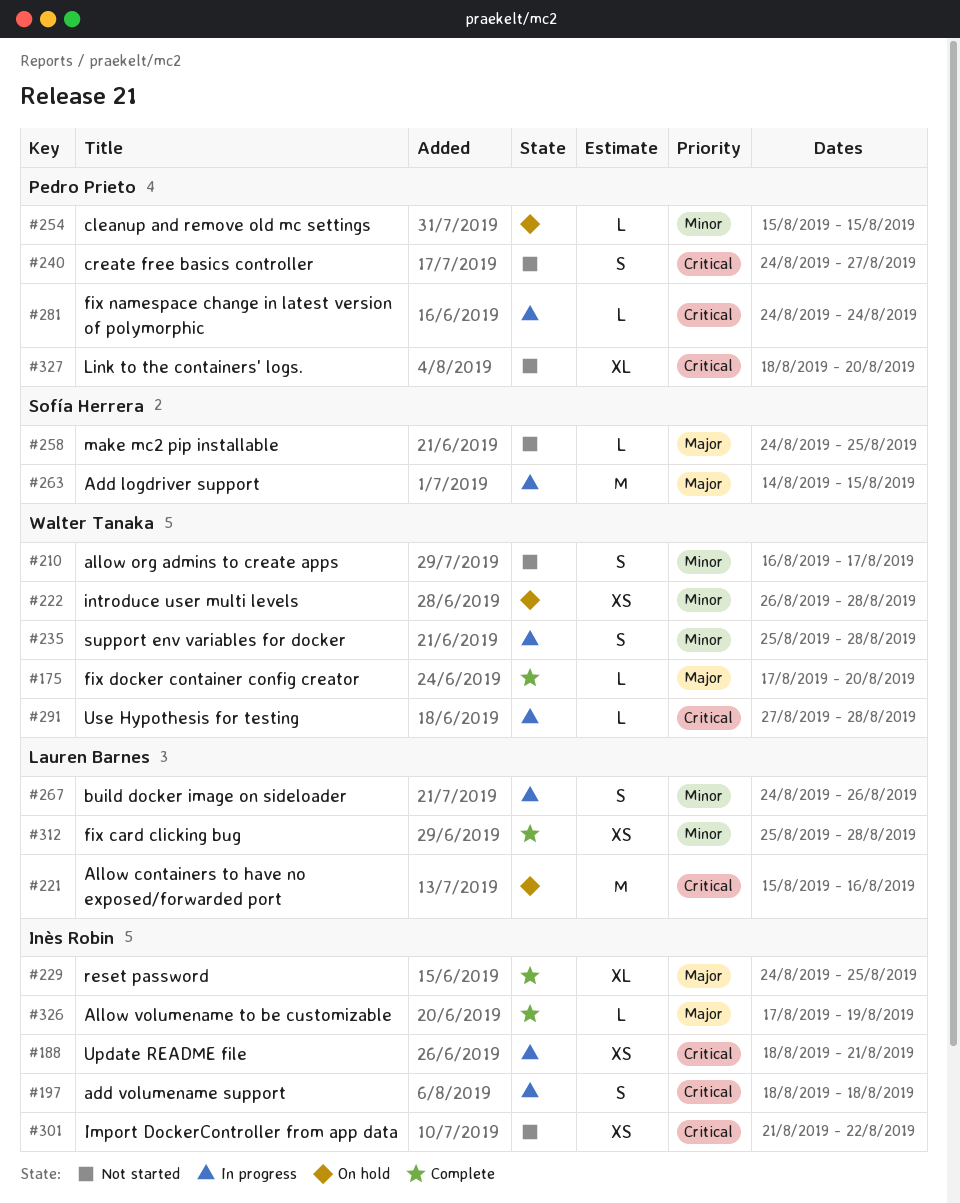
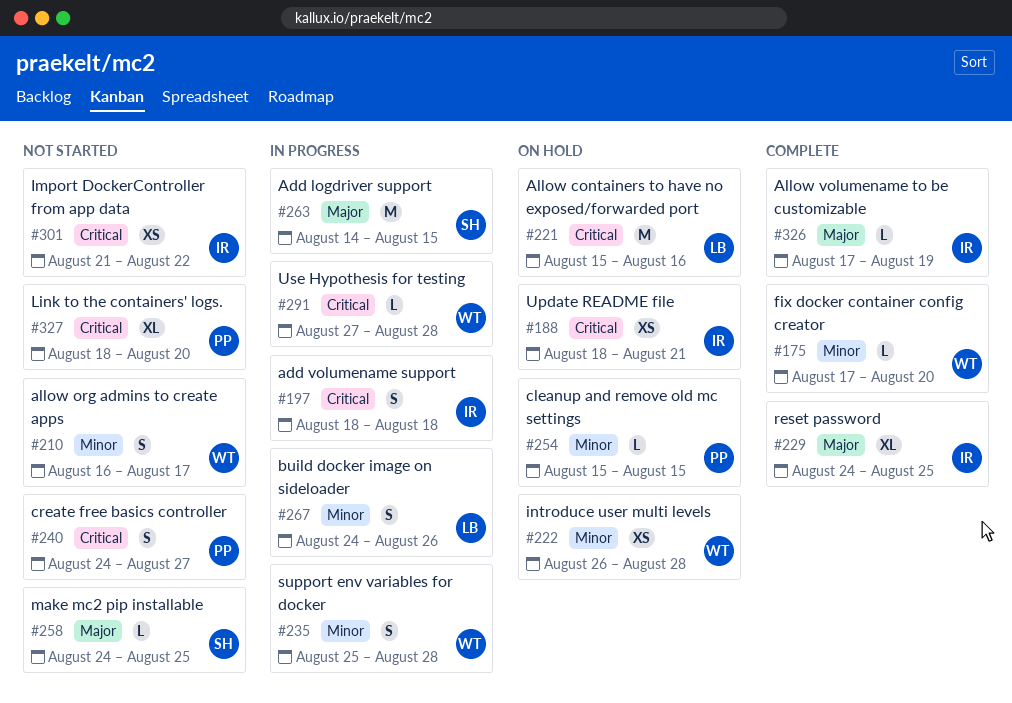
#175, priority: Major -> Minor
#188, status: In progress -> On hold
#281: present -> none
#312: present -> none

